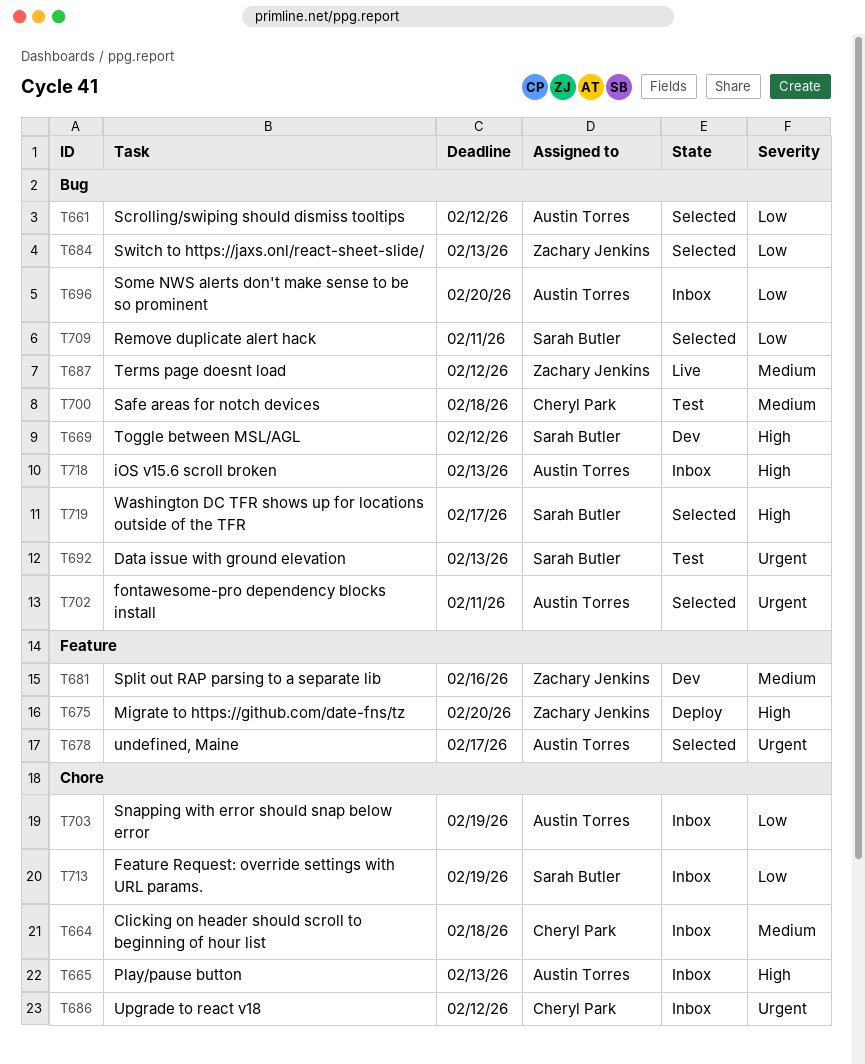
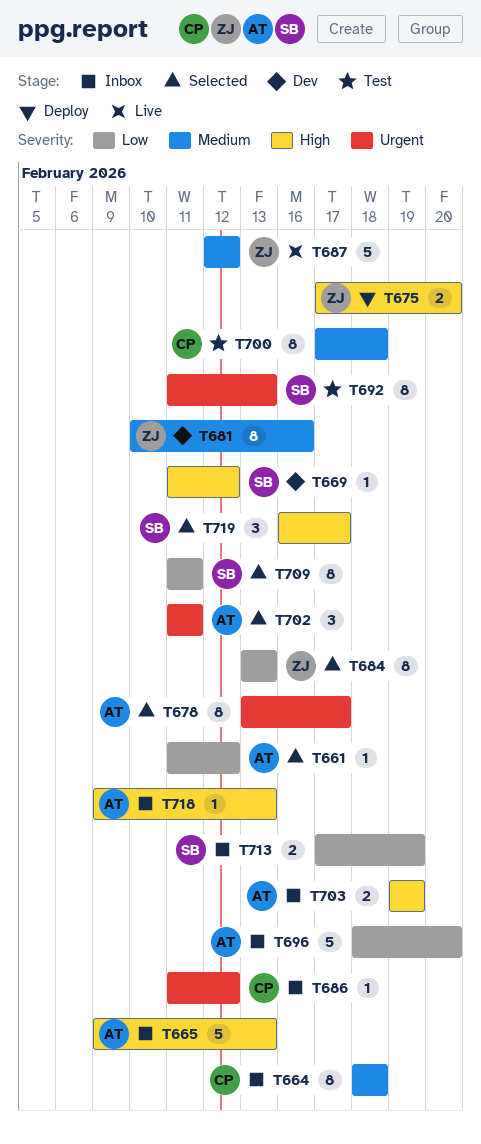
T703, priority: Low -> High

